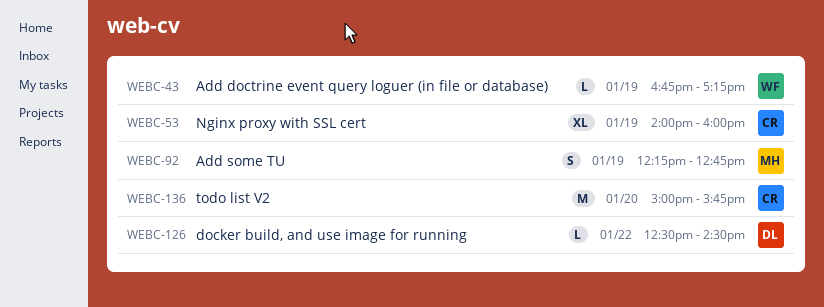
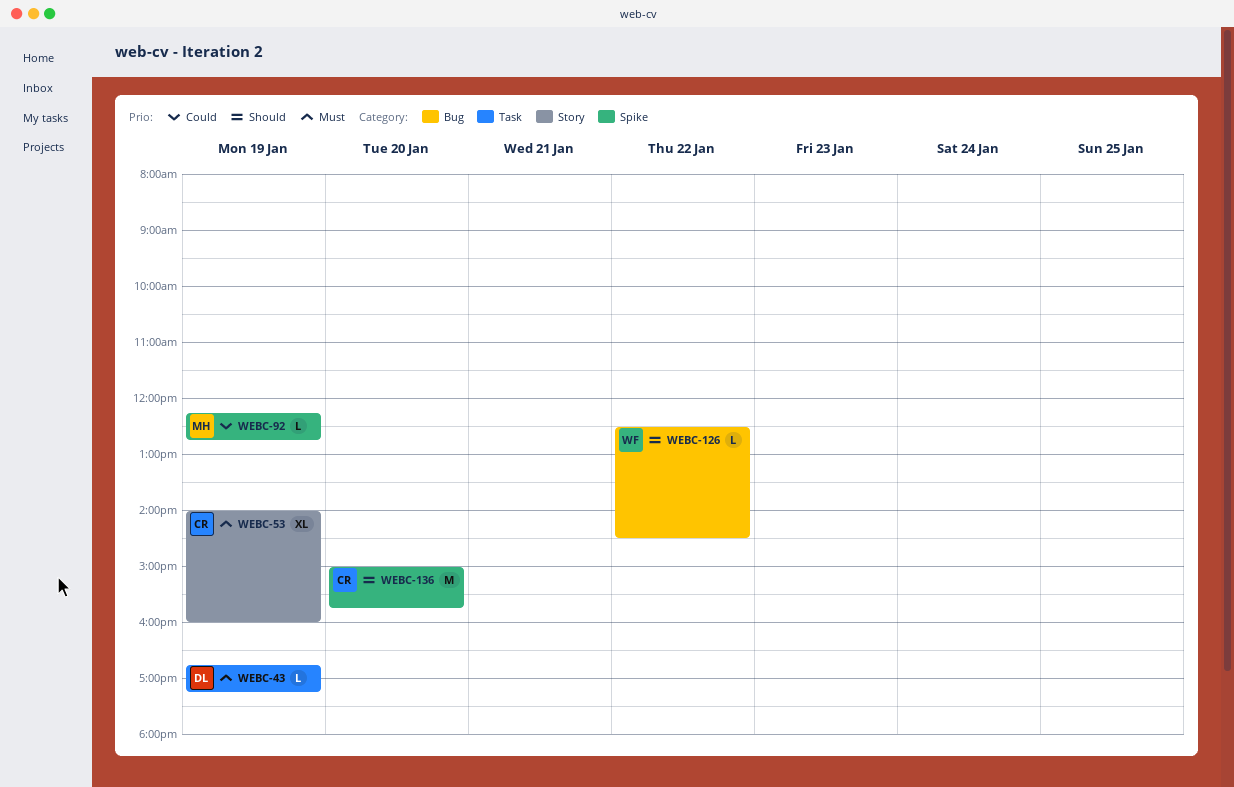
WEBC-43, owner: WF -> DL
WEBC-92, estimate: S -> L
WEBC-126, owner: DL -> WF

